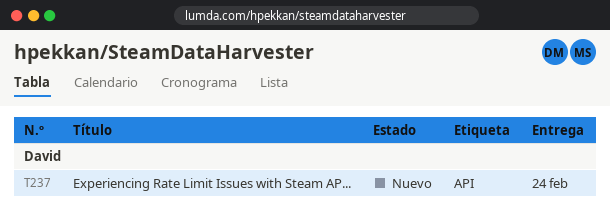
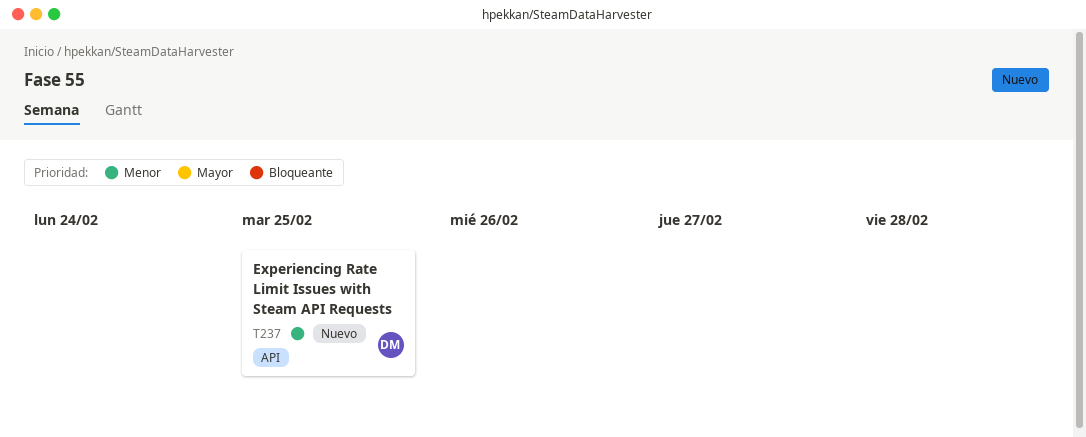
T237, due: Feb 24 -> Feb 25

